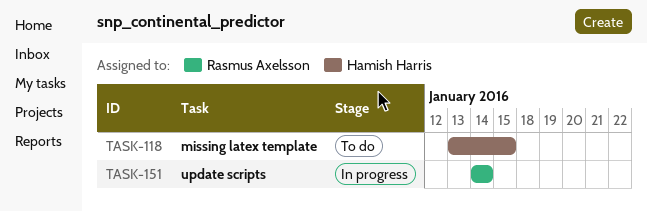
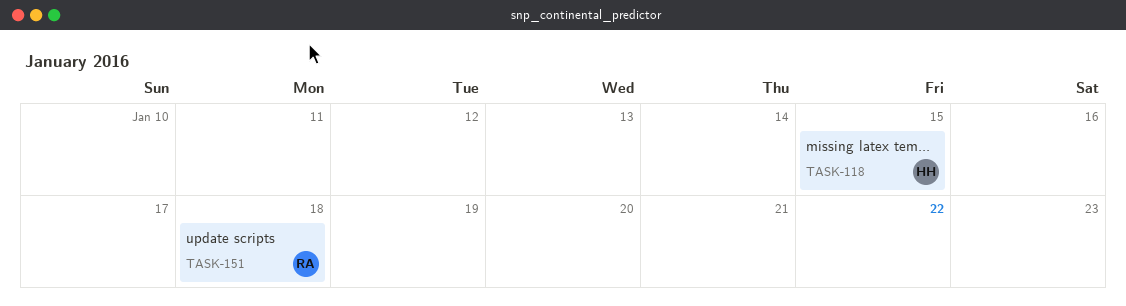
TASK-151, due: Jan 14 -> Jan 18

